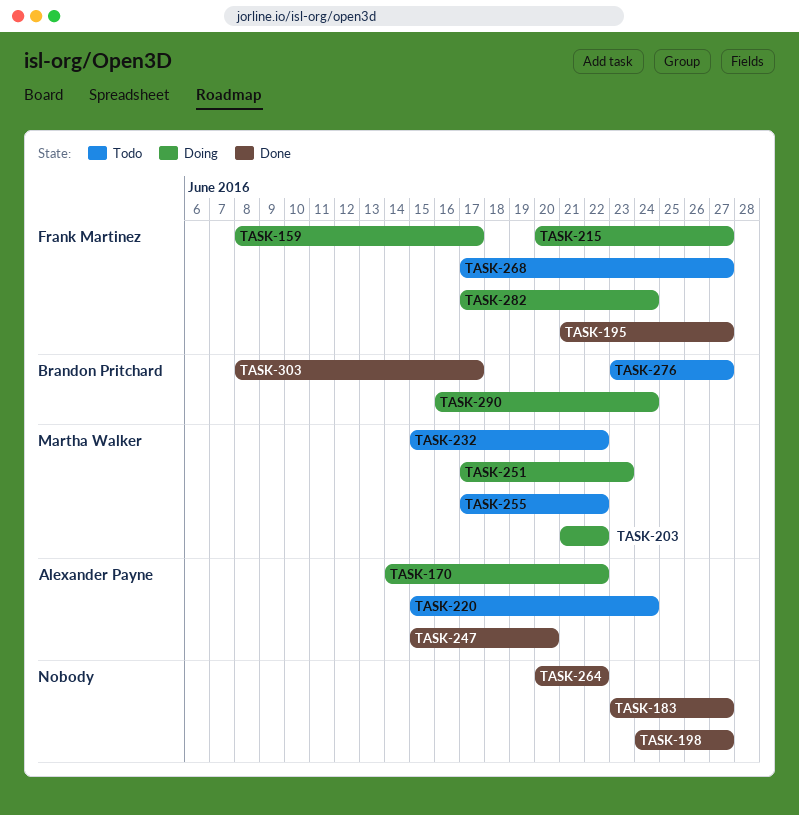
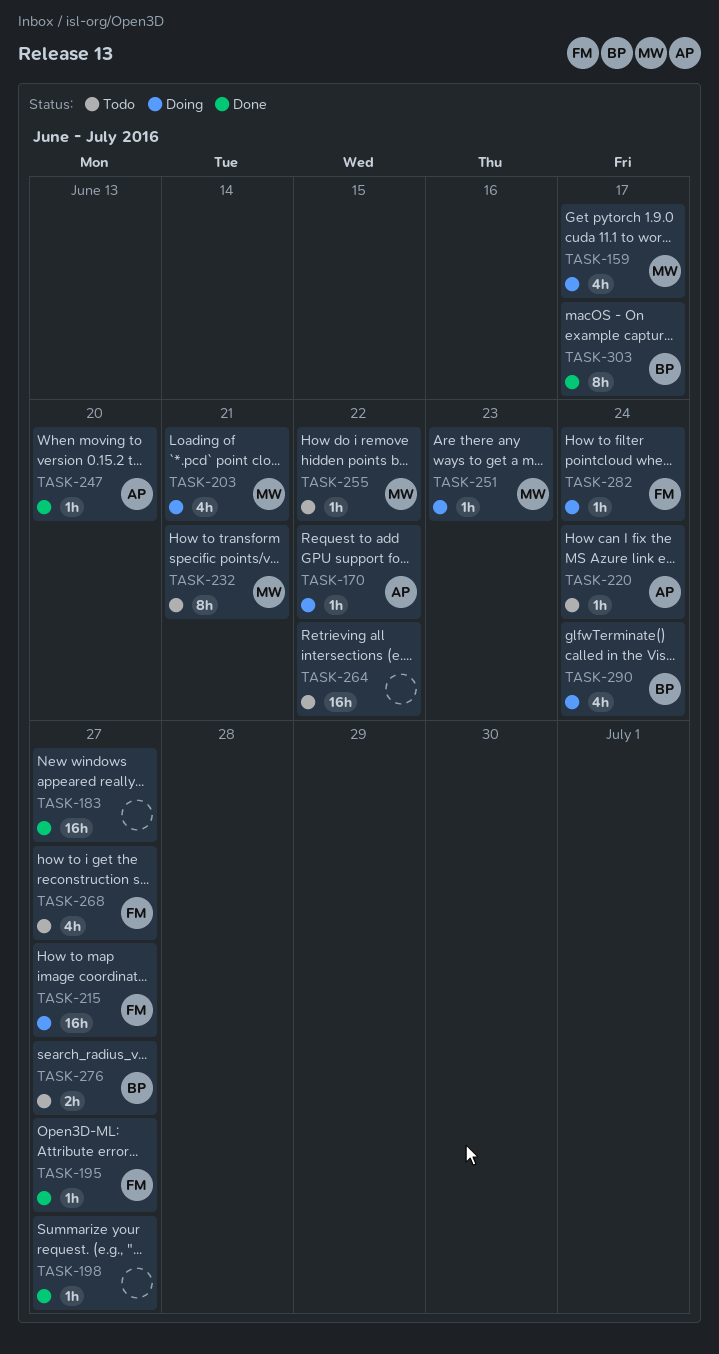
TASK-159, owner: Frank Martinez -> Martha Walker
TASK-203, due: Jun 22 -> Jun 21
TASK-232, due: Jun 22 -> Jun 21
TASK-264, status: Done -> Todo

